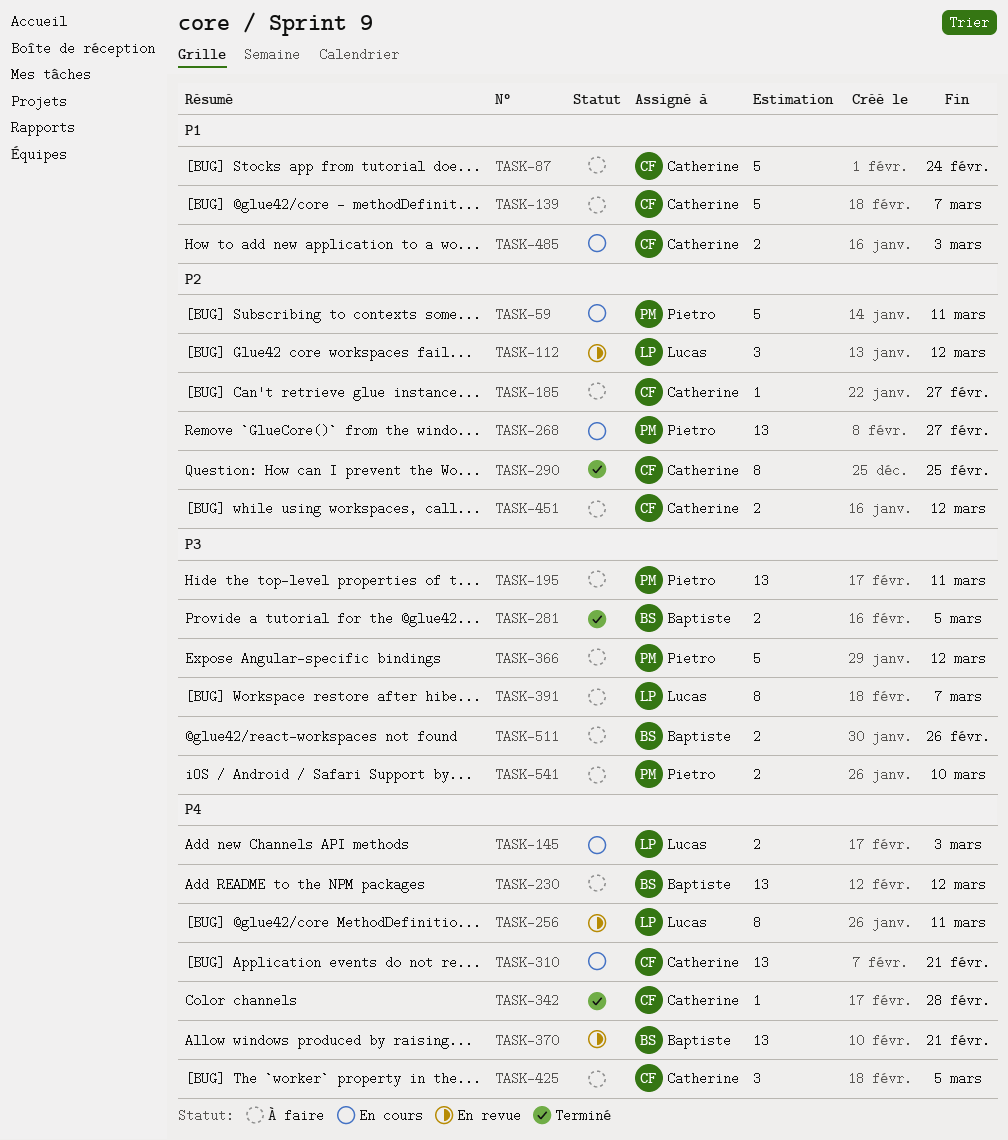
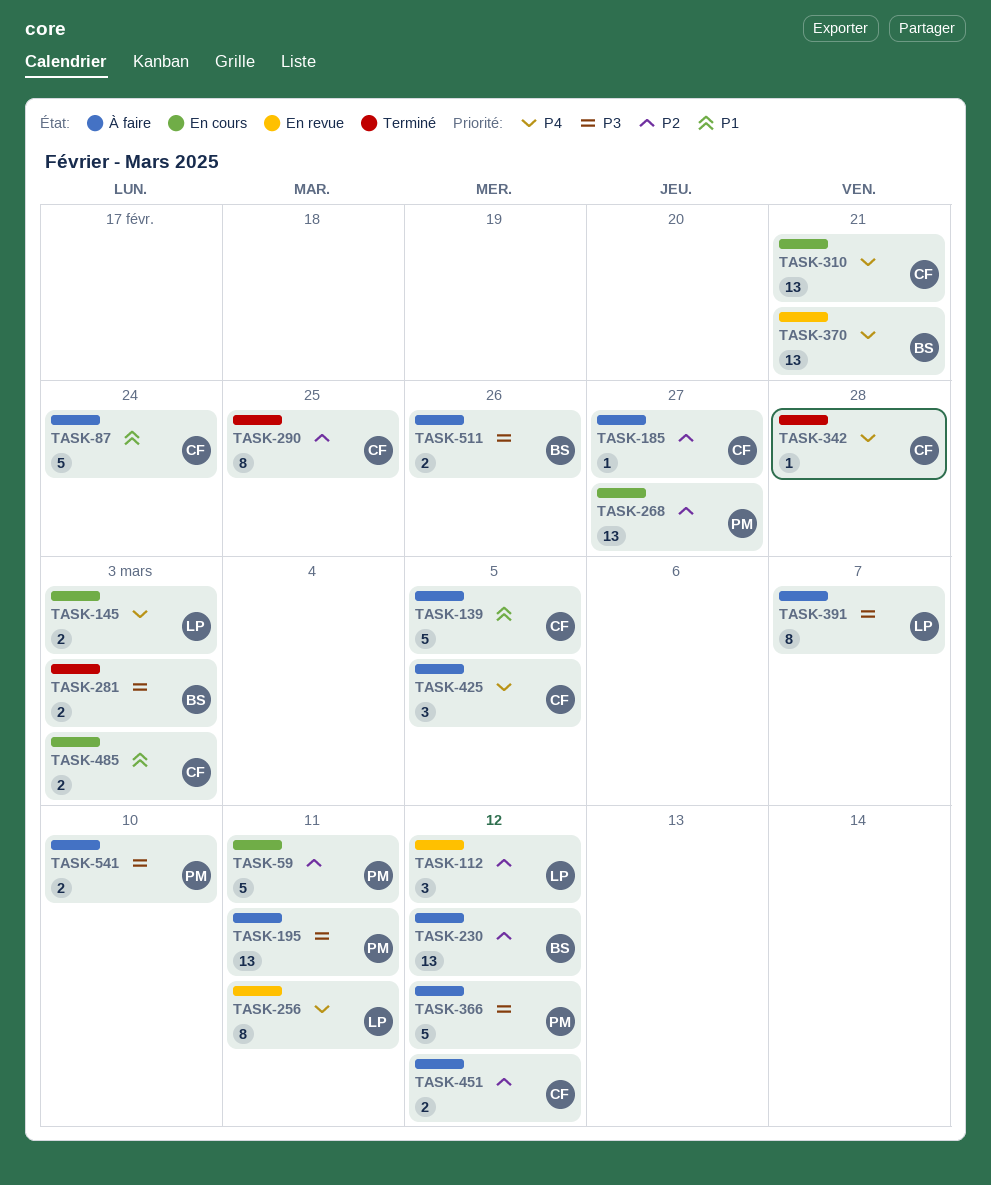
TASK-139, due: Mar 7 -> Mar 5
TASK-230, priority: P4 -> P2
TASK-281, due: Mar 5 -> Mar 3

